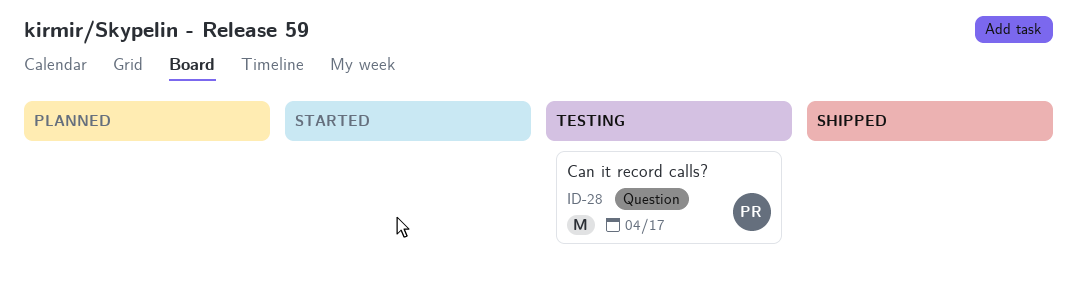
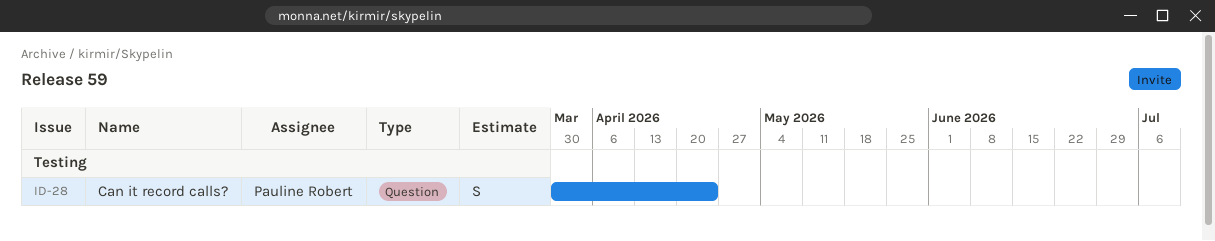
ID-28, estimate: M -> S
ID-28, due: Apr 17 -> Apr 24

